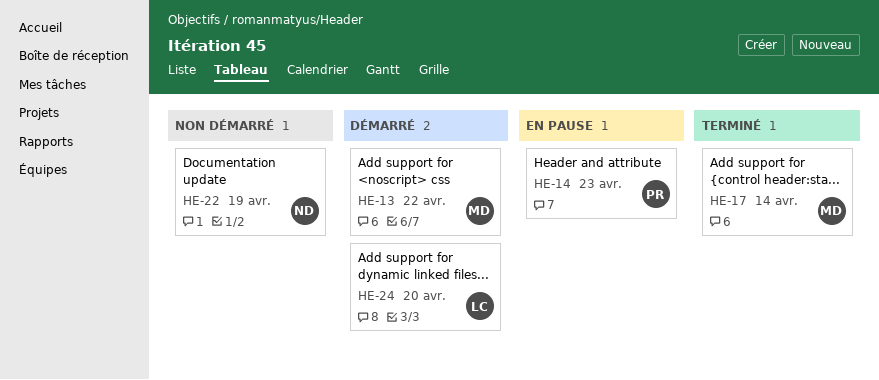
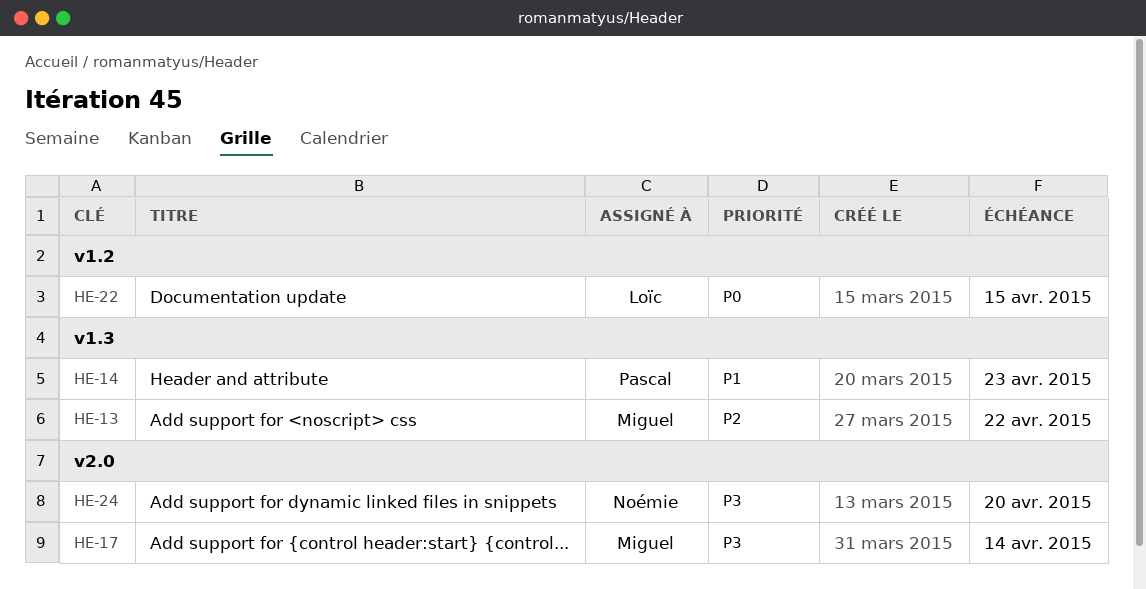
HE-22, owner: Noémie -> Loïc
HE-22, due: Apr 19 -> Apr 15
HE-24, owner: Loïc -> Noémie

